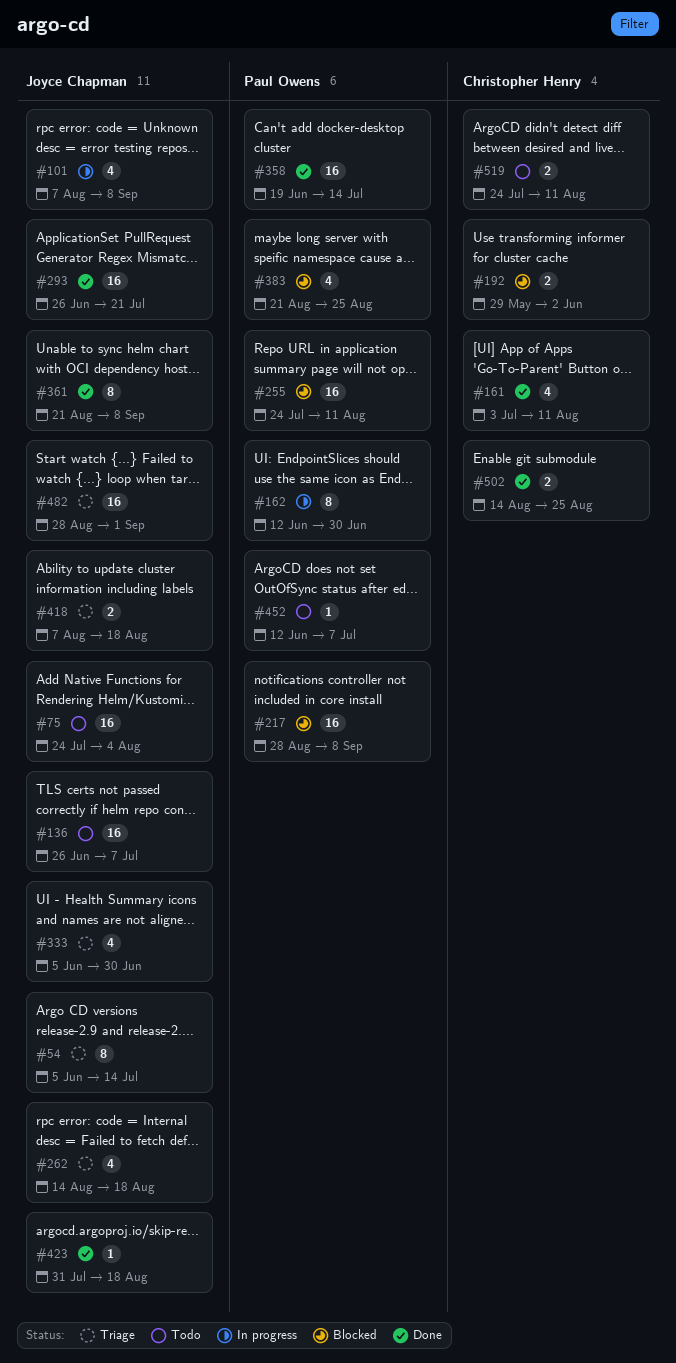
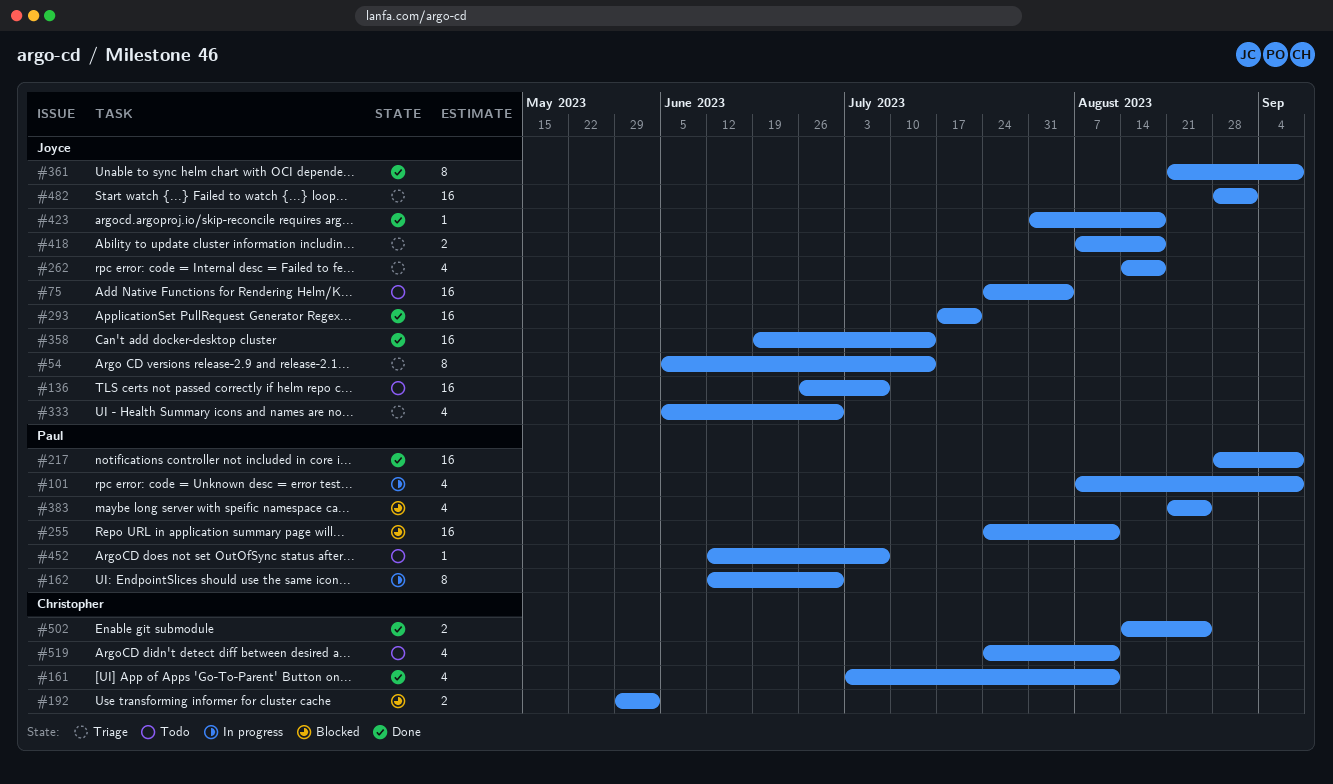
#101, owner: Joyce Chapman -> Paul Owens
#217, status: Blocked -> Done
#293, start: Jun 26 -> Jul 17
#358, owner: Paul Owens -> Joyce Chapman
#519, estimate: 2 -> 4

